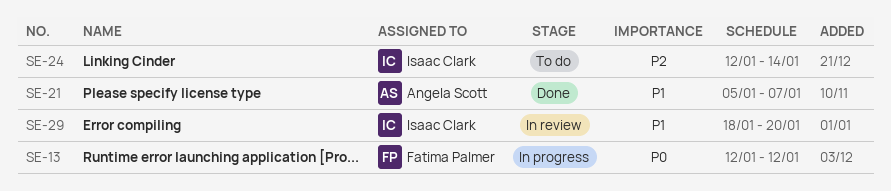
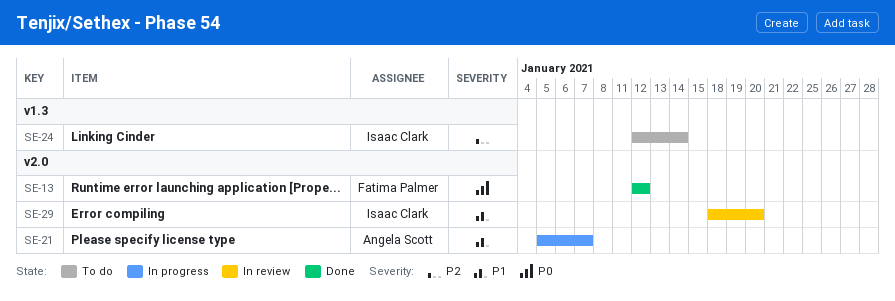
SE-13, status: In progress -> Done
SE-21, status: Done -> In progress

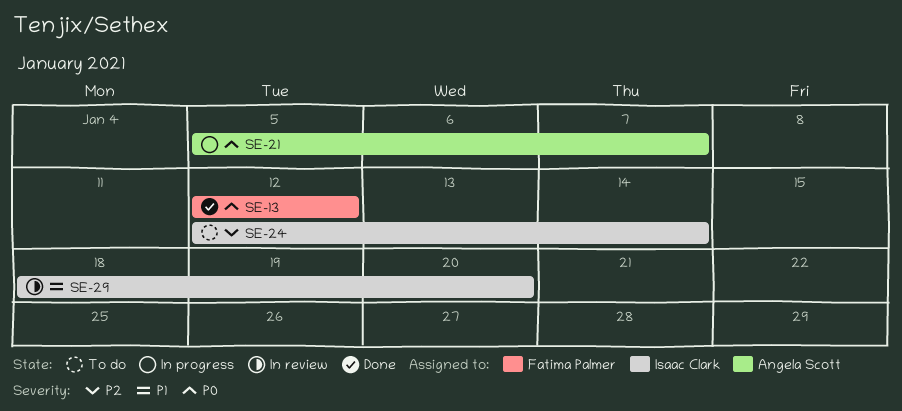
SE-21, priority: P1 -> P0

